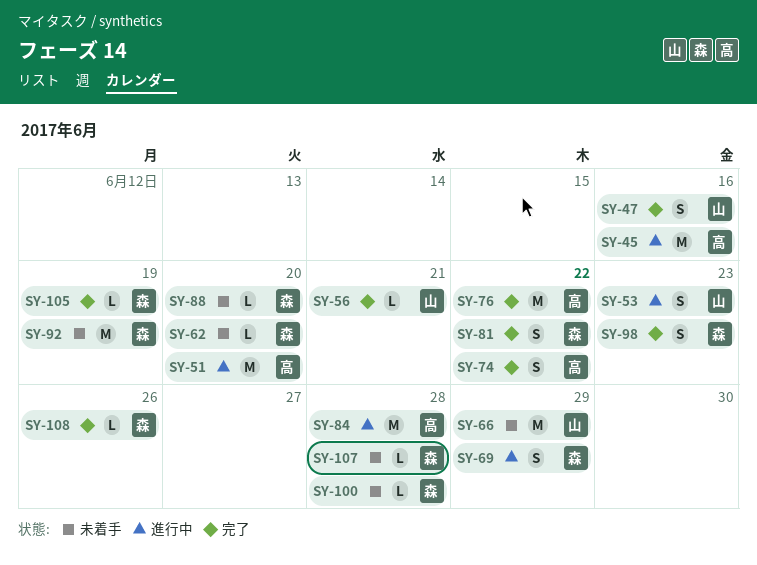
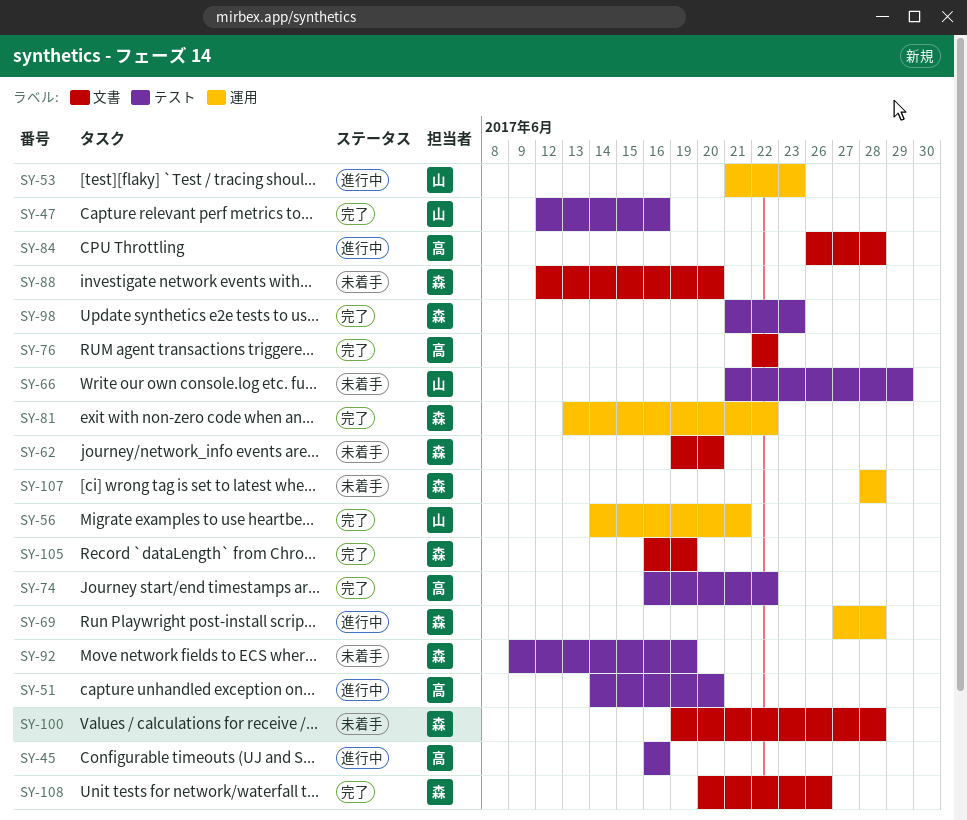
SY-69, due: Jun 29 -> Jun 28

